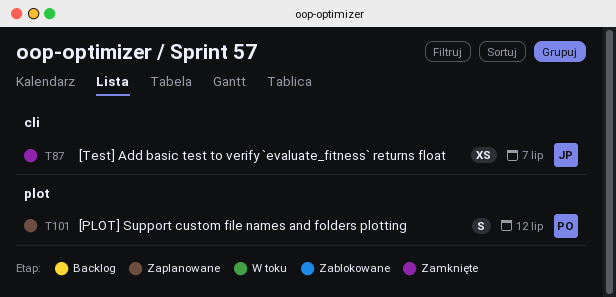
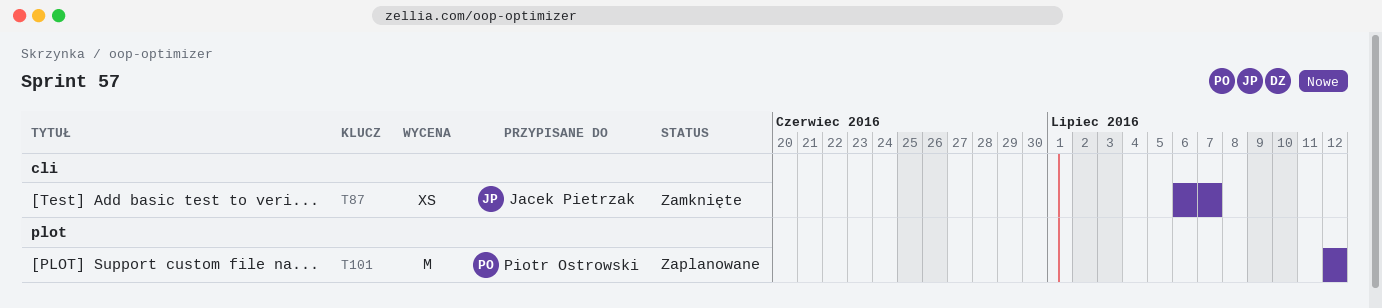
T101, estimate: S -> M

